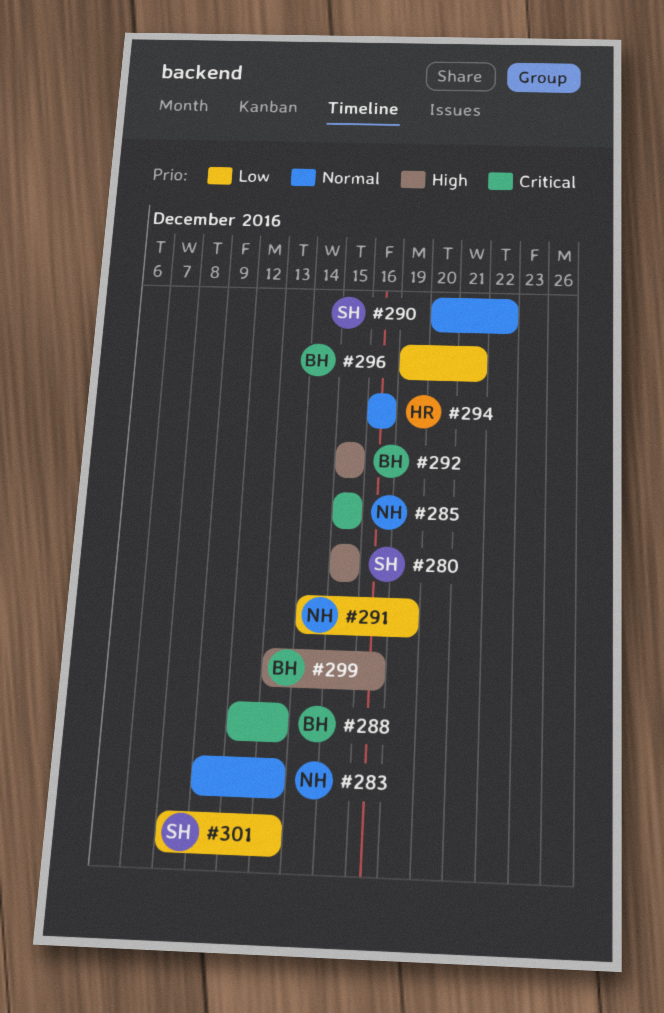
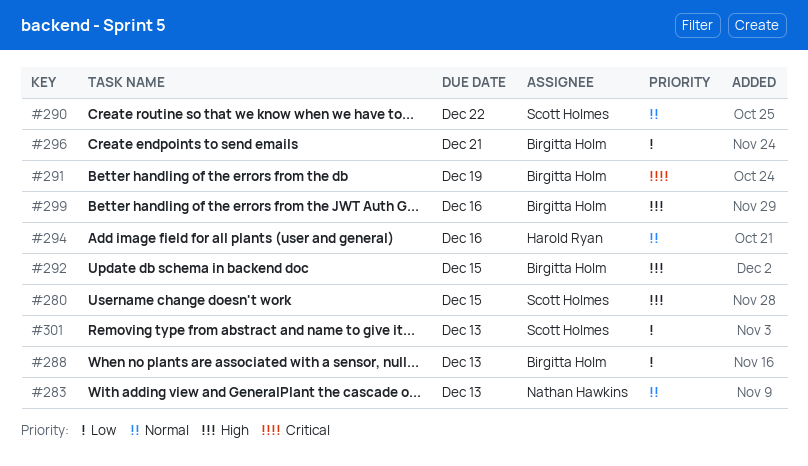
#285: present -> none
#288, priority: Critical -> Low
#291, owner: Nathan Hawkins -> Birgitta Holm
#291, priority: Low -> Critical

